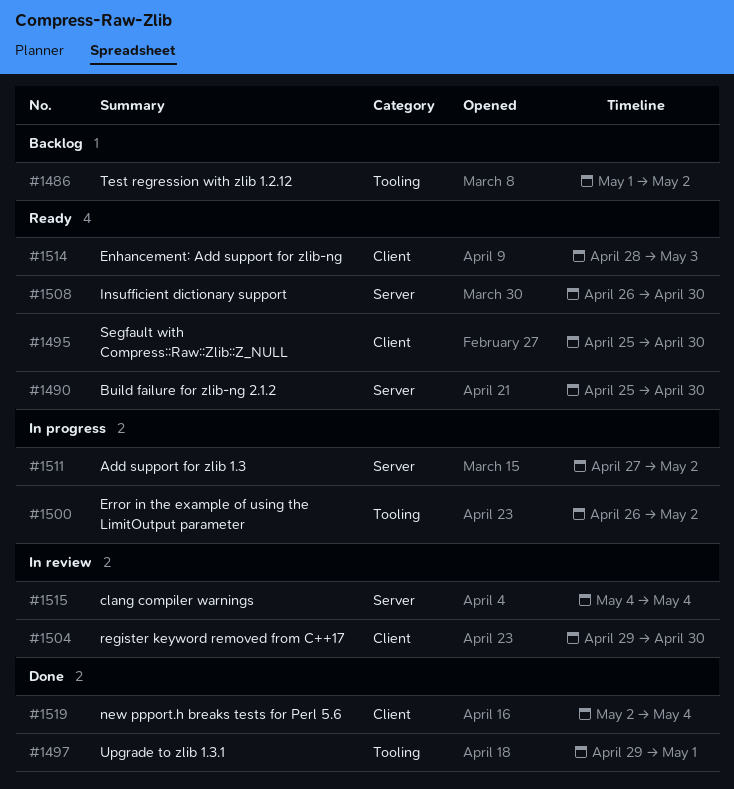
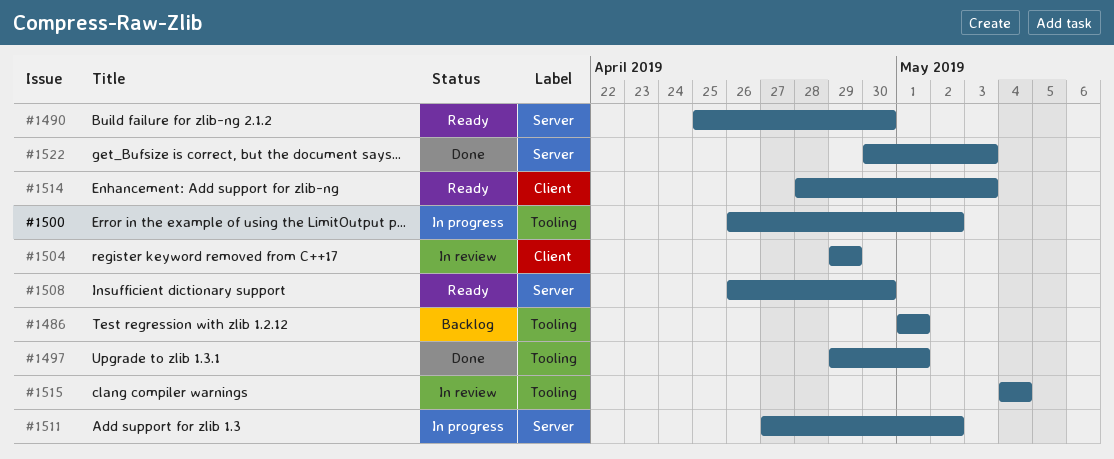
#1486, due: May 2 -> May 1
#1495: present -> none
#1504, due: Apr 30 -> Apr 29
#1515, label: Server -> Tooling
#1519: present -> none
#1522: none -> present

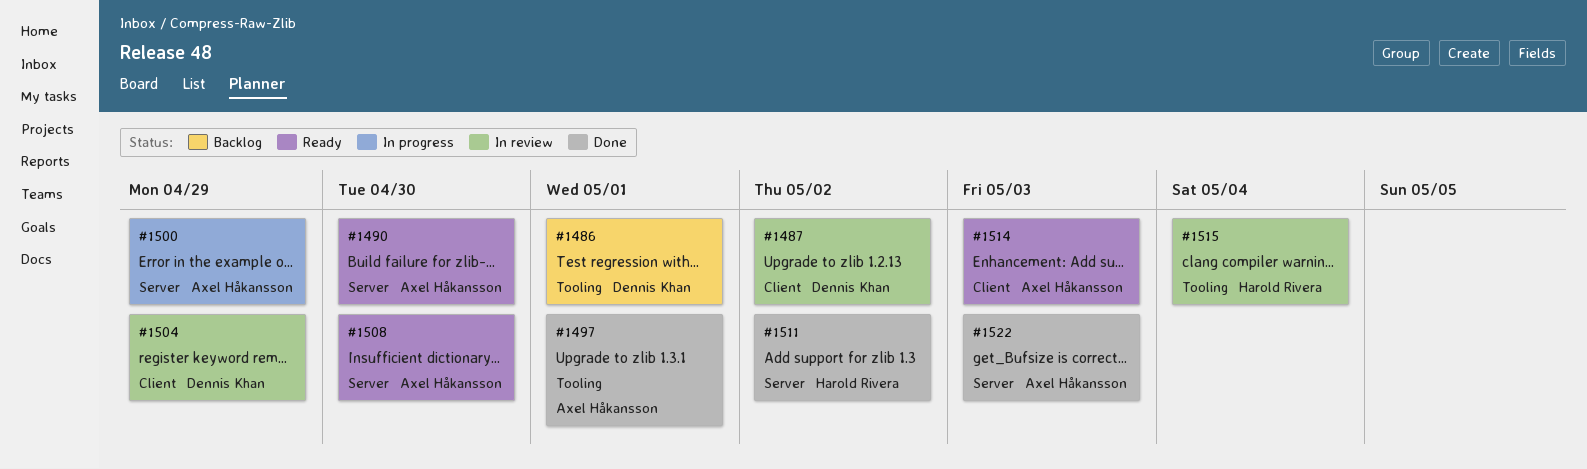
#1487: none -> present
#1500, label: Tooling -> Server
#1500, due: May 2 -> Apr 29
#1511, status: In progress -> Done

